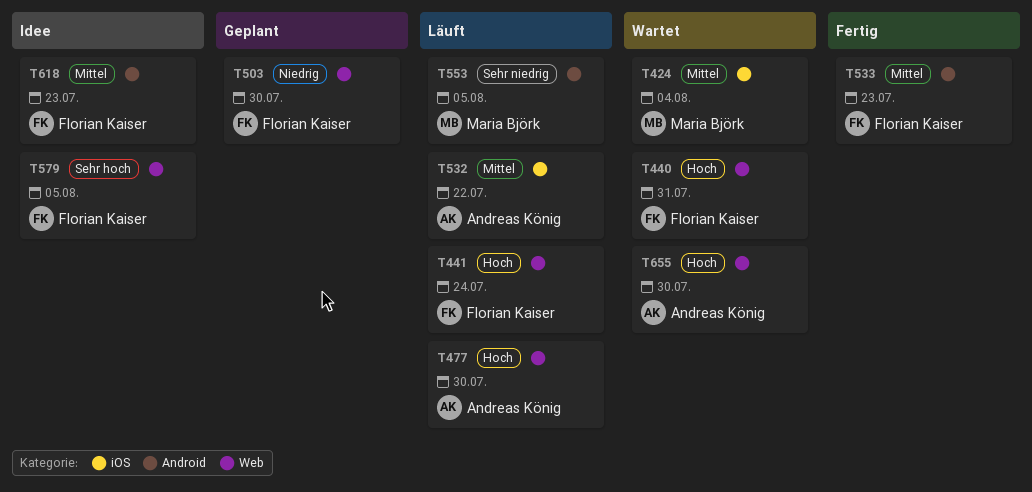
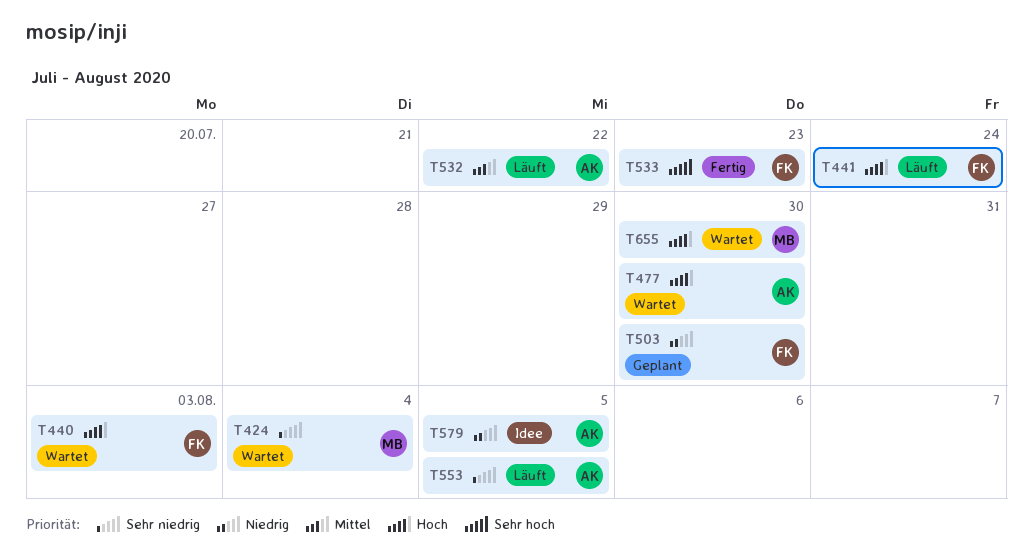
T424, priority: Mittel -> Sehr niedrig
T440, due: Jul 31 -> Aug 3
T477, status: Läuft -> Wartet
T533, priority: Mittel -> Sehr hoch
T553, owner: Maria Björk -> Andreas König
T579, owner: Florian Kaiser -> Andreas König
T579, priority: Sehr hoch -> Niedrig
T618: present -> none
T655, owner: Andreas König -> Maria Björk

